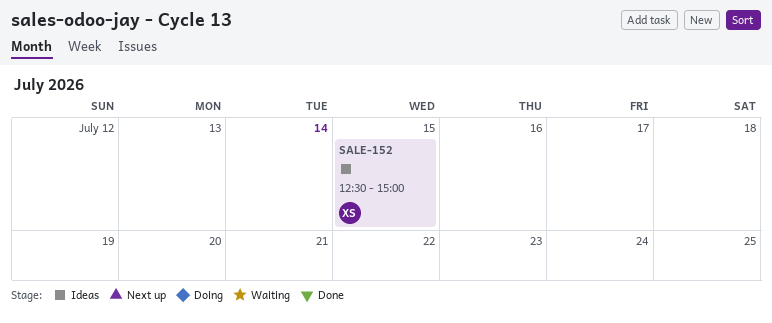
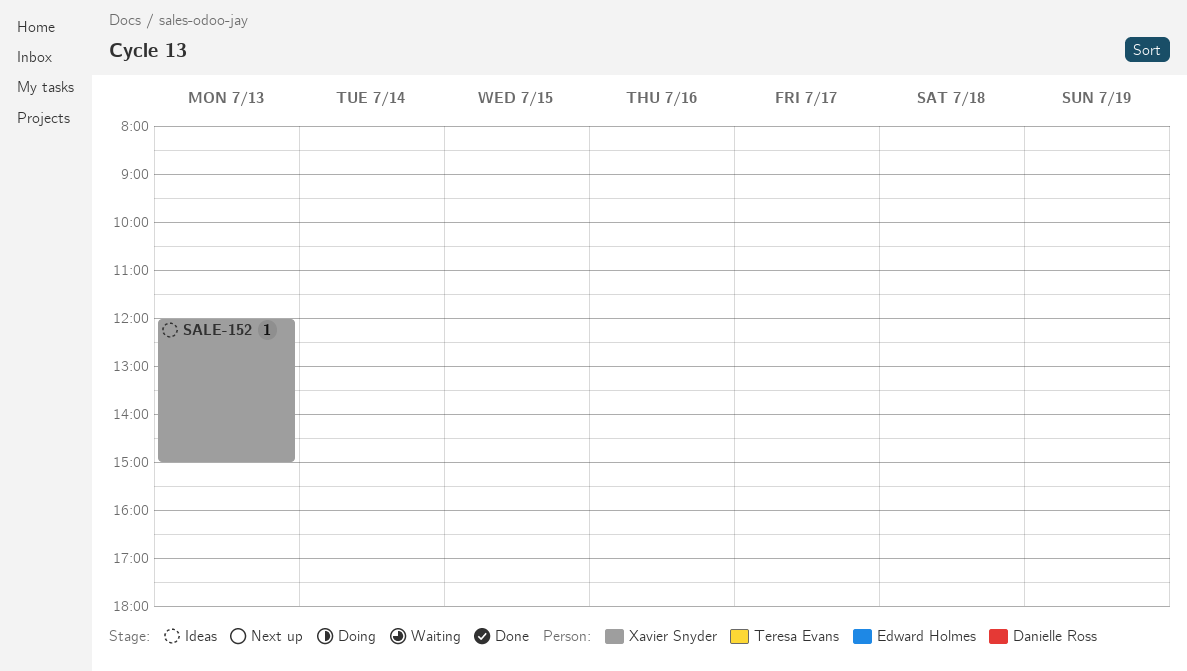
SALE-152, day: Jul 15 -> Jul 13
SALE-152, begins: 12:30 -> 12:00

